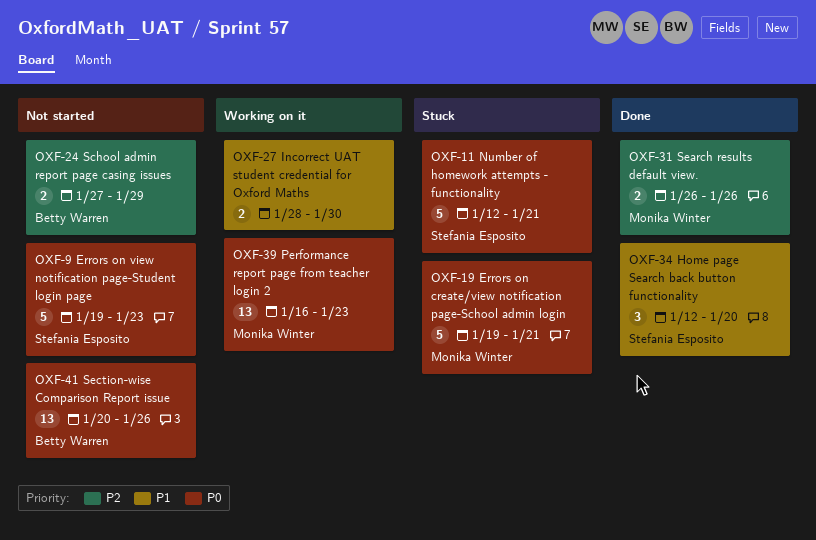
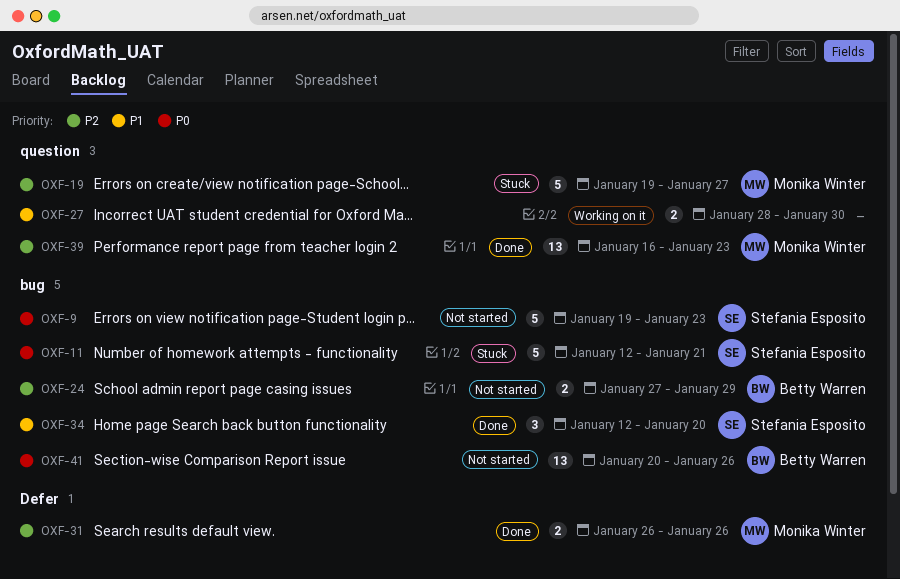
OXF-19, priority: P0 -> P2
OXF-19, due: Jan 21 -> Jan 27
OXF-39, status: Working on it -> Done
OXF-39, priority: P0 -> P2

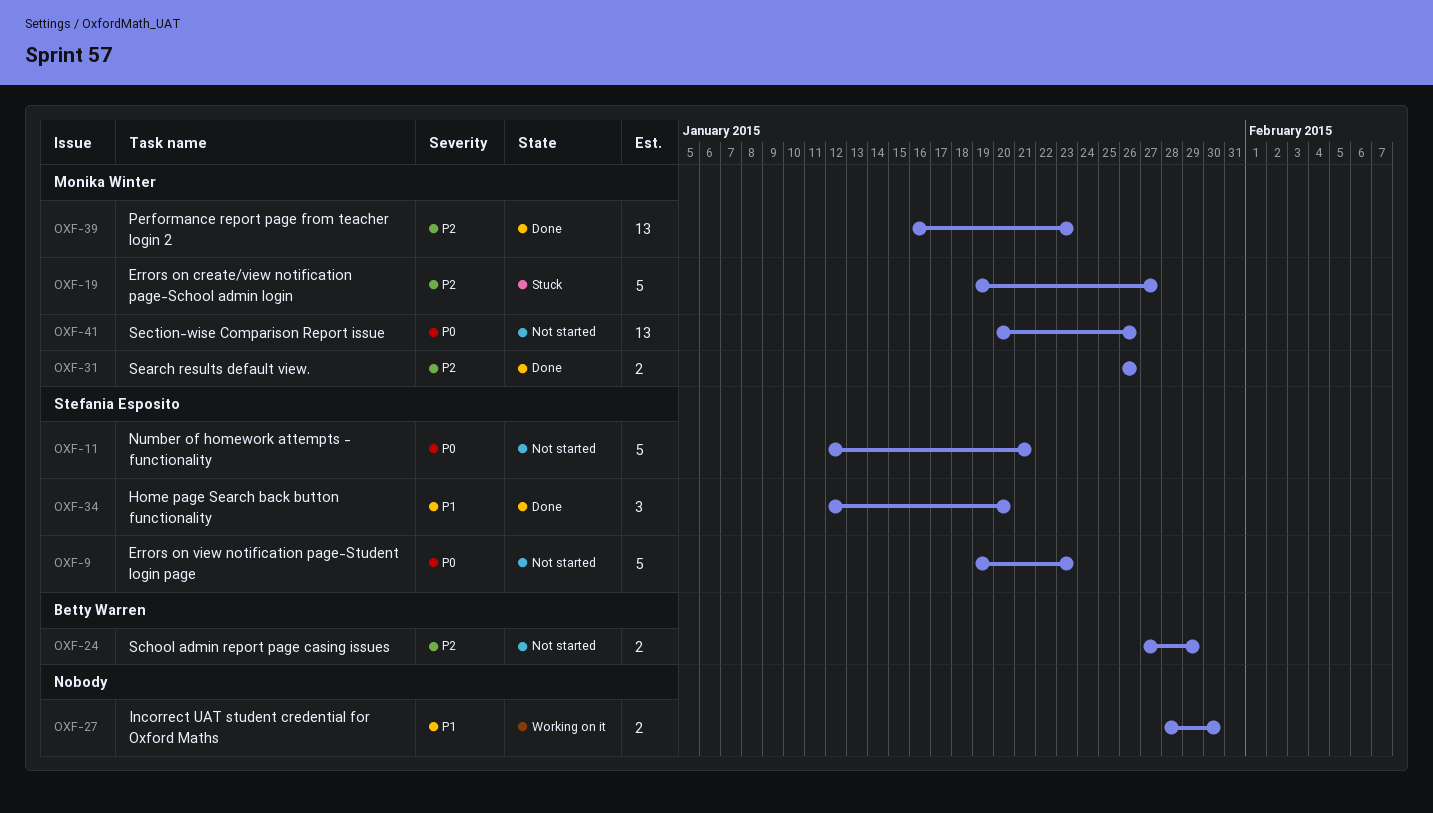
OXF-11, status: Stuck -> Not started
OXF-41, owner: Betty Warren -> Monika Winter

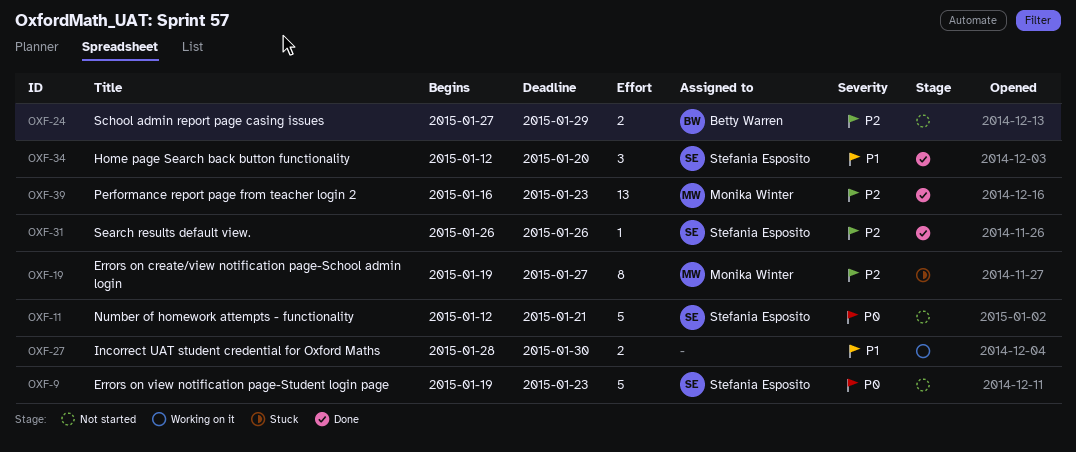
OXF-19, estimate: 5 -> 8
OXF-31, owner: Monika Winter -> Stefania Esposito
OXF-31, estimate: 2 -> 1
OXF-41: present -> none

